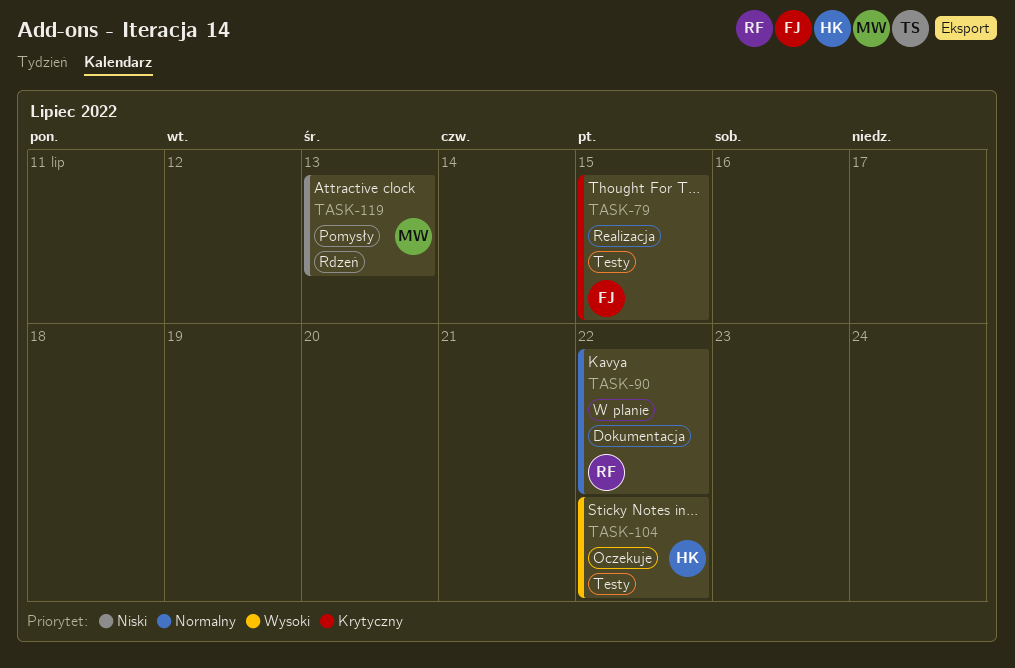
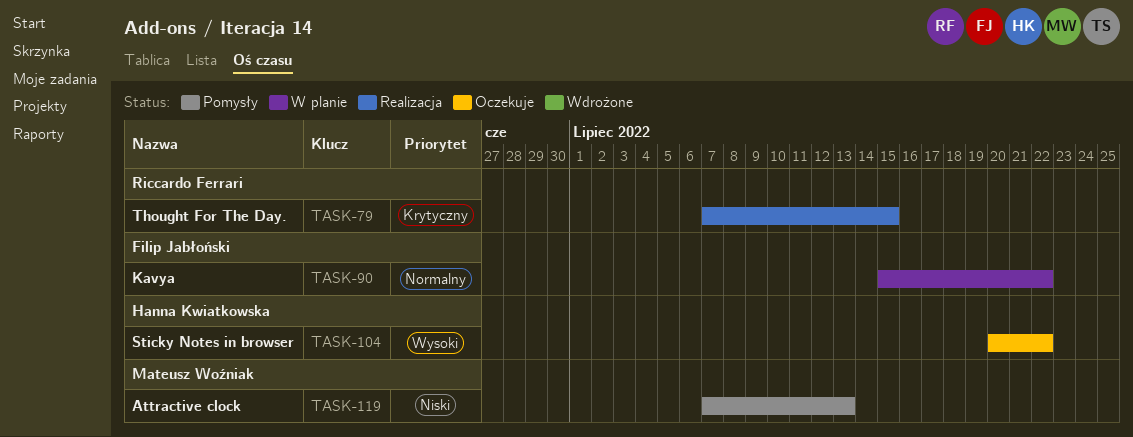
TASK-79, owner: Filip Jabłoński -> Riccardo Ferrari
TASK-90, owner: Riccardo Ferrari -> Filip Jabłoński

